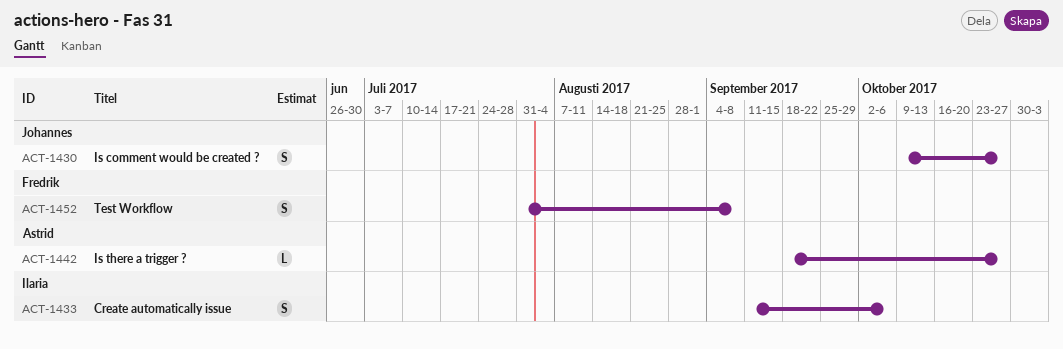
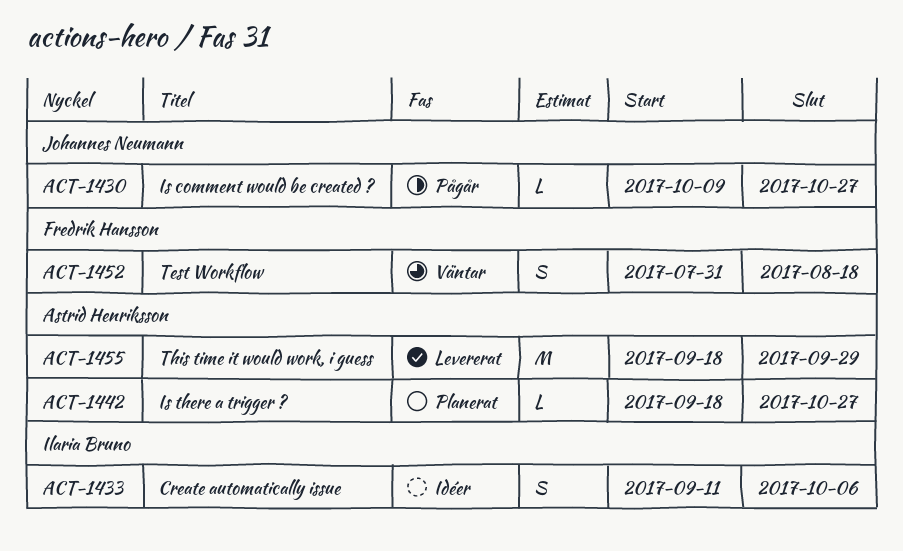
ACT-1430, estimate: S -> L
ACT-1452, due: Sep 8 -> Aug 18
ACT-1455: none -> present

